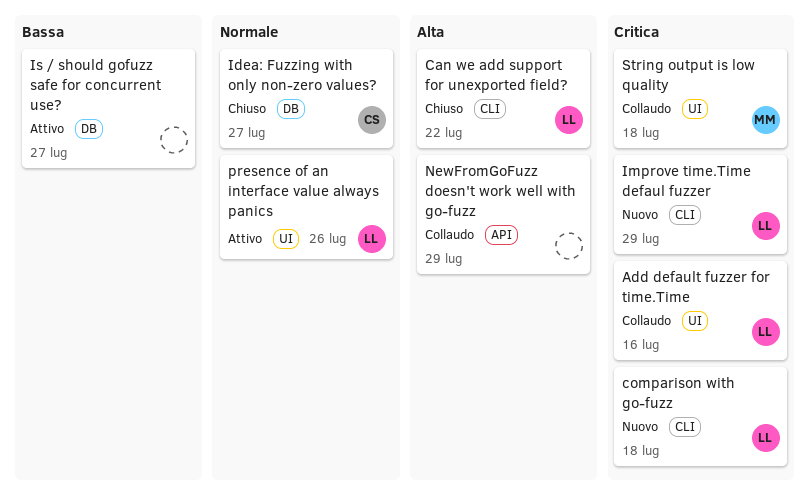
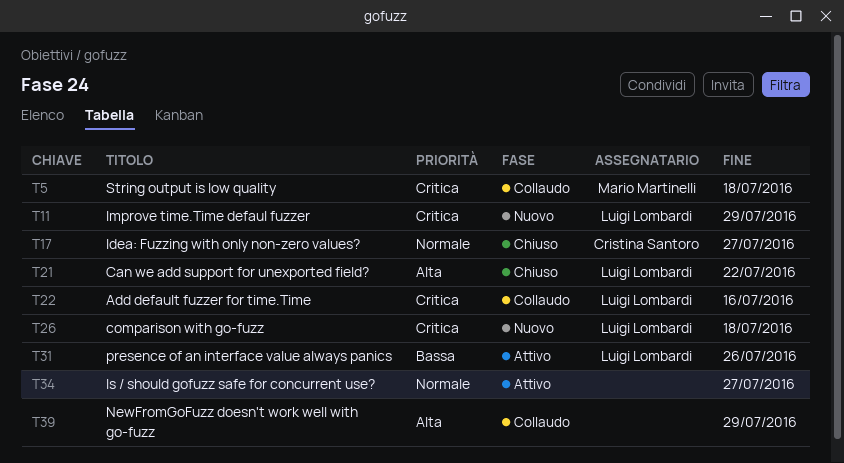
Is / should gofuzz safe for concurrent use?, priority: Bassa -> Normale
presence of an interface value always panics, priority: Normale -> Bassa

